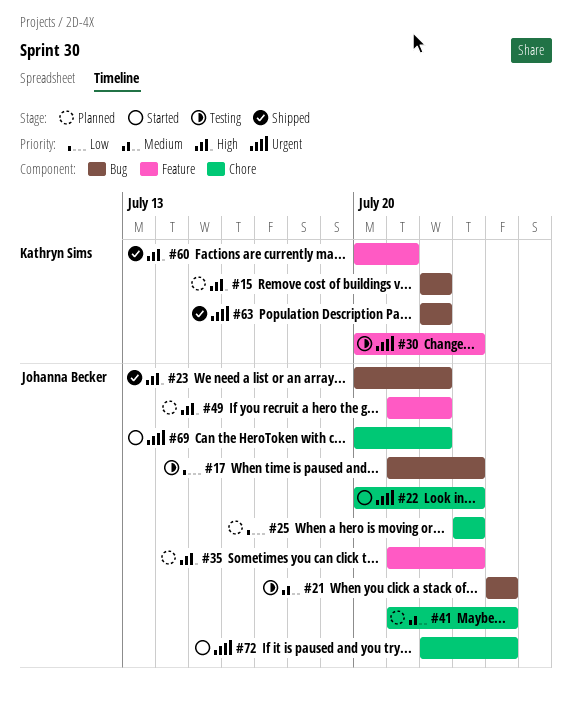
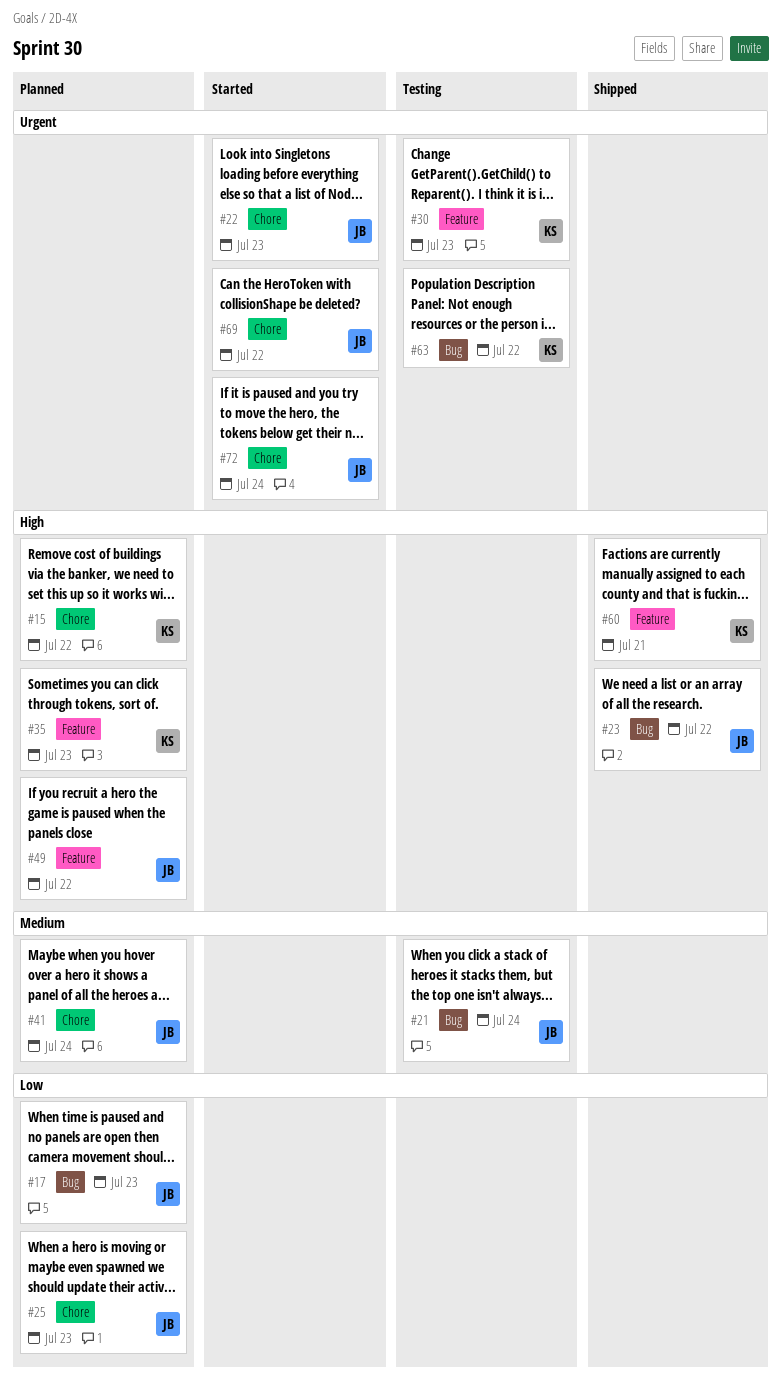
#15, label: Bug -> Chore
#17, status: Testing -> Planned
#35, owner: Johanna Becker -> Kathryn Sims
#63, status: Shipped -> Testing

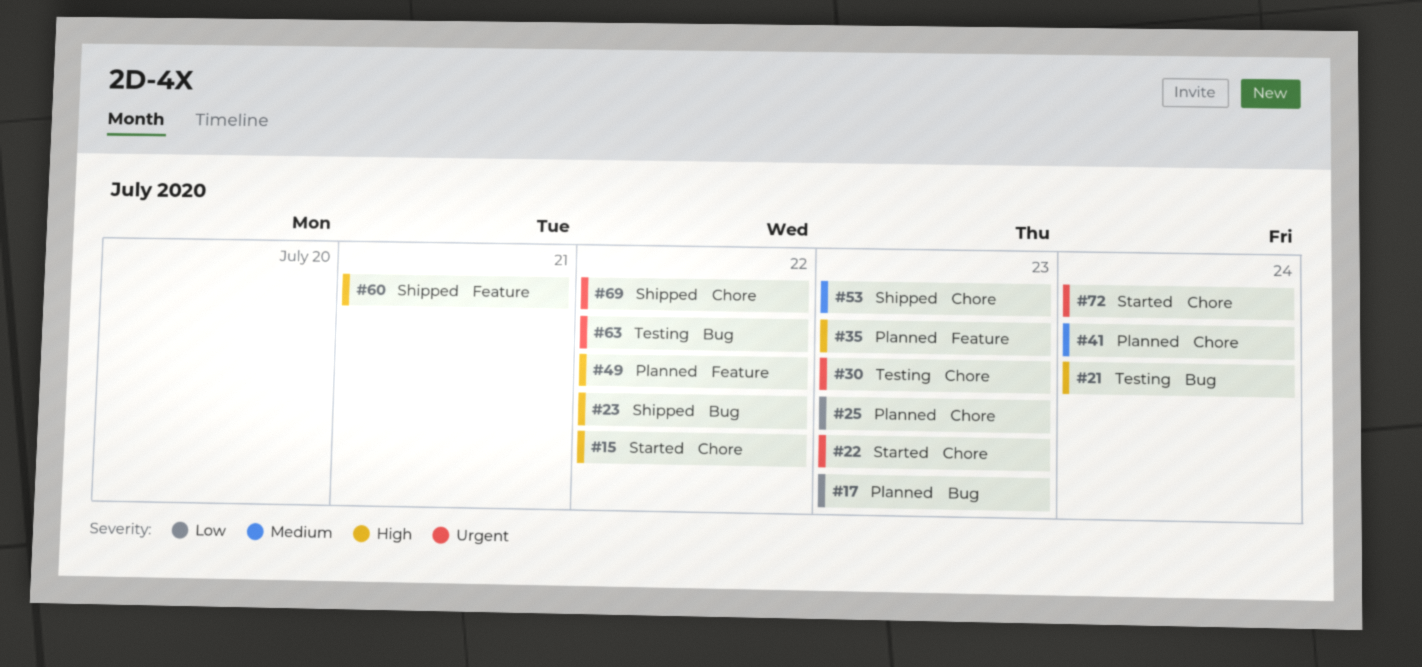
#15, status: Planned -> Started
#21, priority: Medium -> High
#30, label: Feature -> Chore
#53: none -> present
#69, status: Started -> Shipped

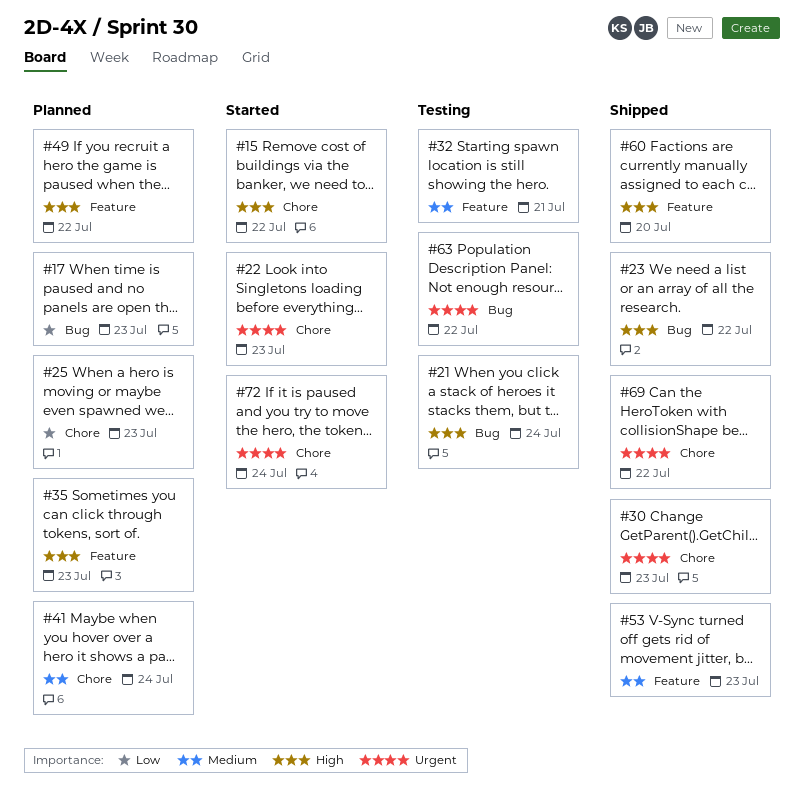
#30, status: Testing -> Shipped
#32: none -> present
#53, label: Chore -> Feature
#60, due: Jul 21 -> Jul 20

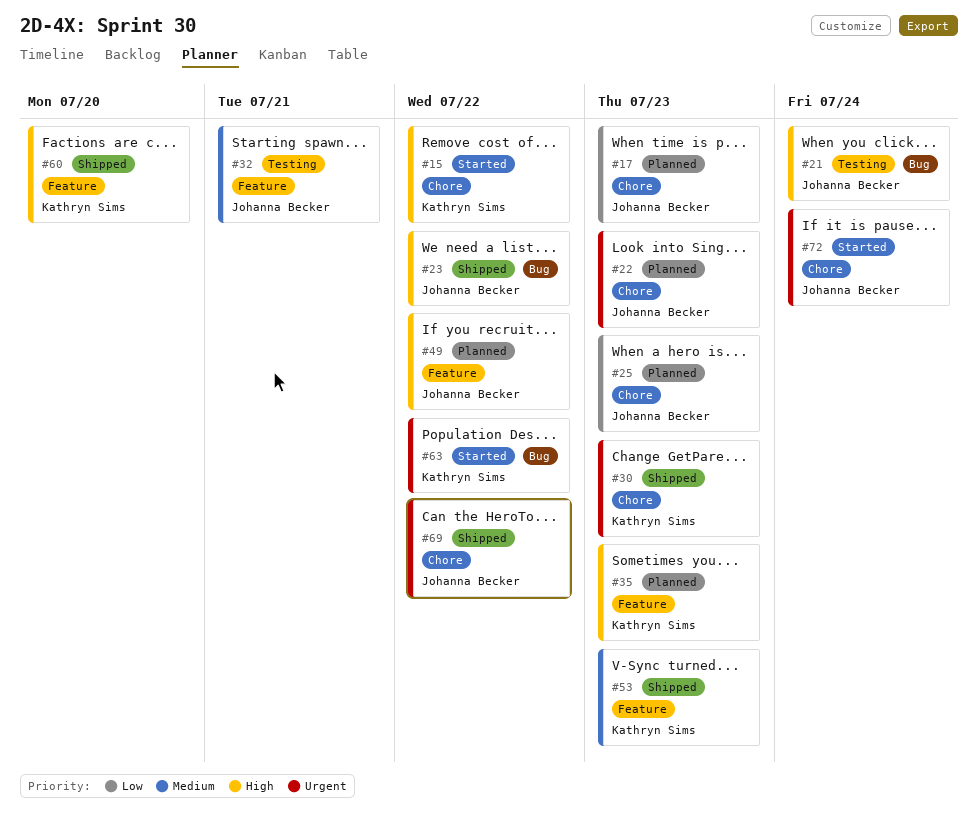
#17, label: Bug -> Chore
#22, status: Started -> Planned
#41: present -> none
#63, status: Testing -> Started

